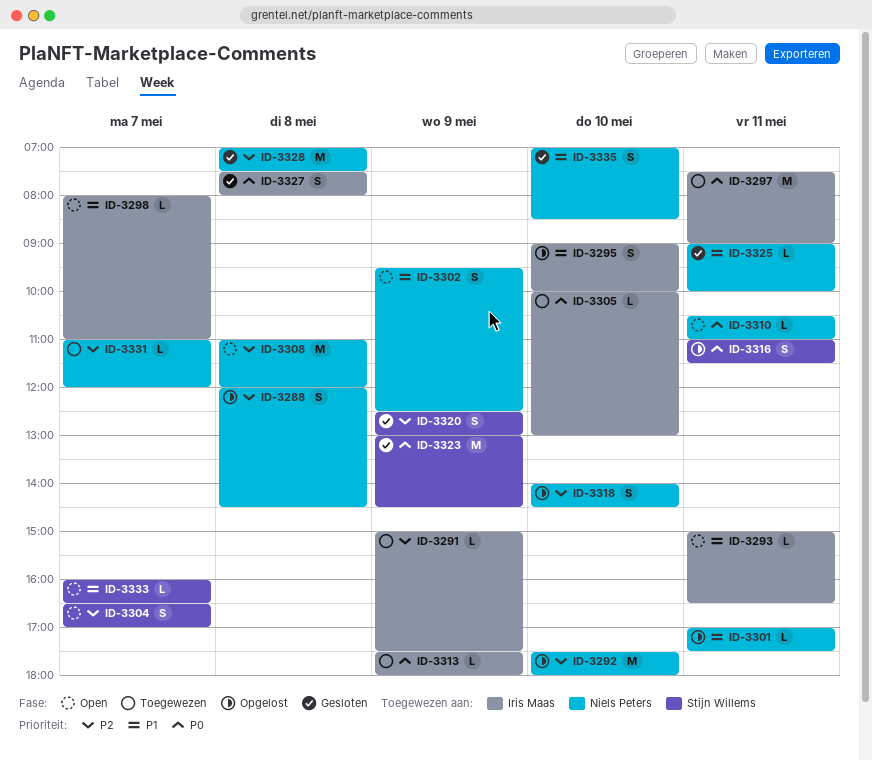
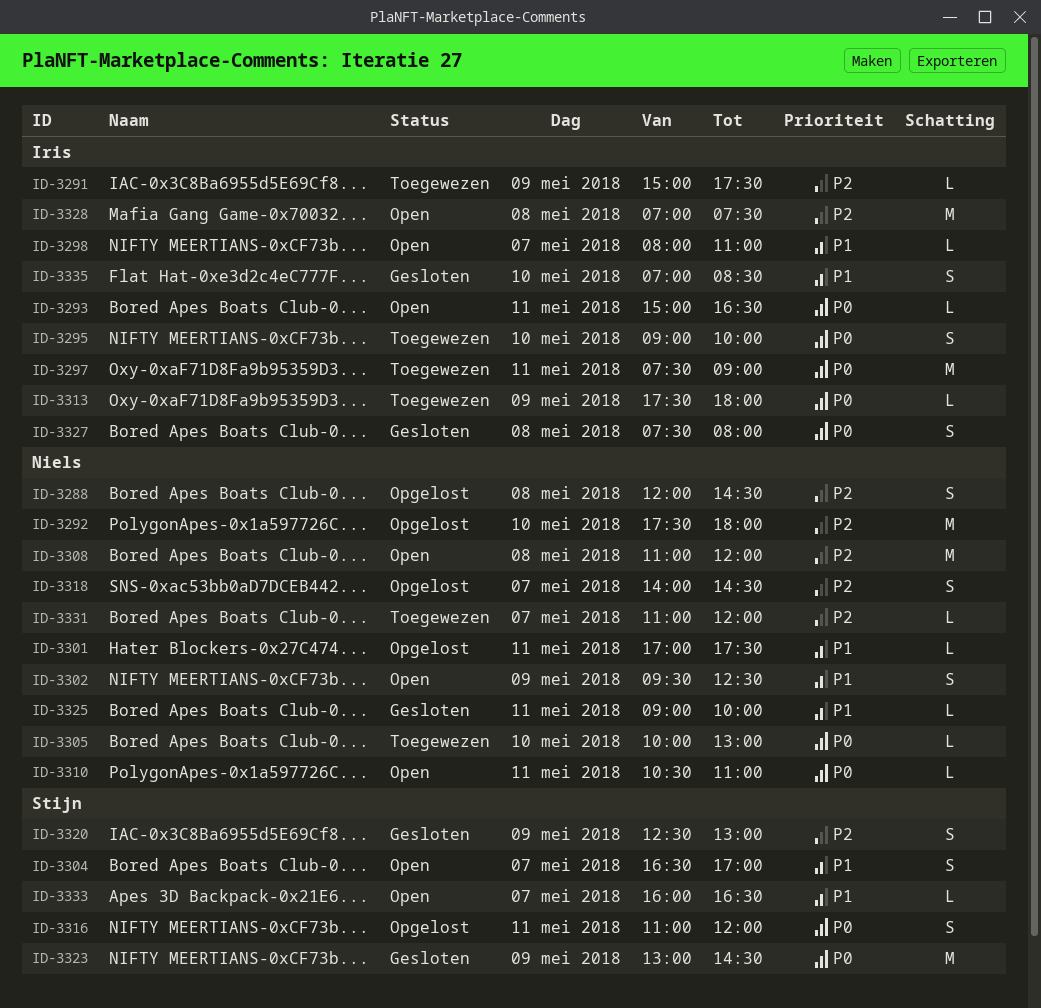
ID-3293, priority: P1 -> P0
ID-3295, status: Opgelost -> Toegewezen
ID-3295, priority: P1 -> P0
ID-3304, priority: P2 -> P1
ID-3305, owner: Iris Maas -> Niels Peters
ID-3316, ends: 11:30 -> 12:00
ID-3318, day: May 10 -> May 7
ID-3328, status: Gesloten -> Open
ID-3328, owner: Niels Peters -> Iris Maas
ID-3335, owner: Niels Peters -> Iris Maas

